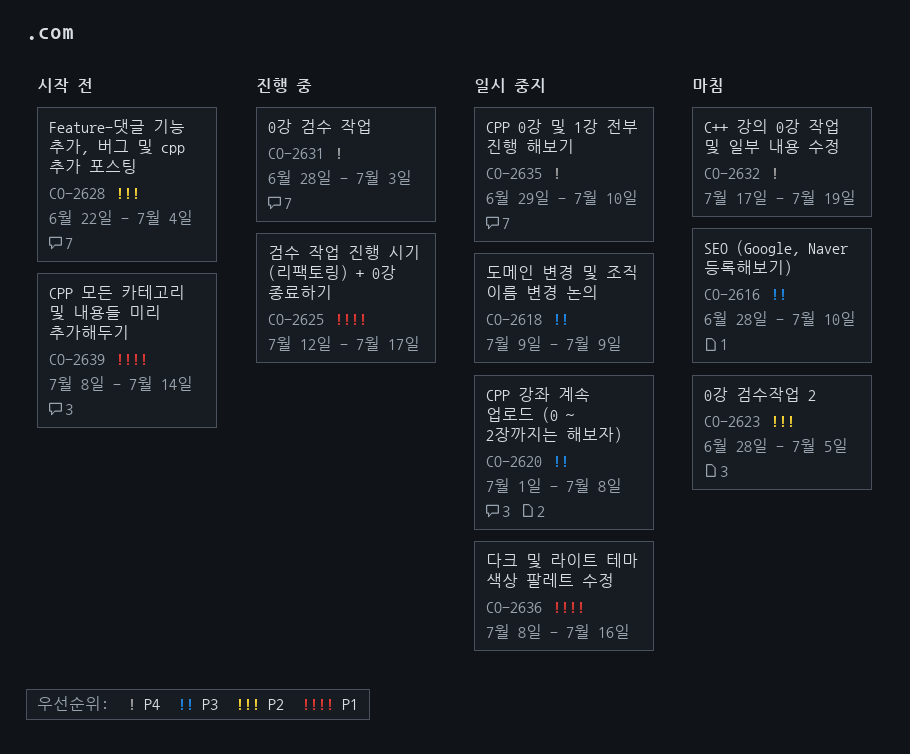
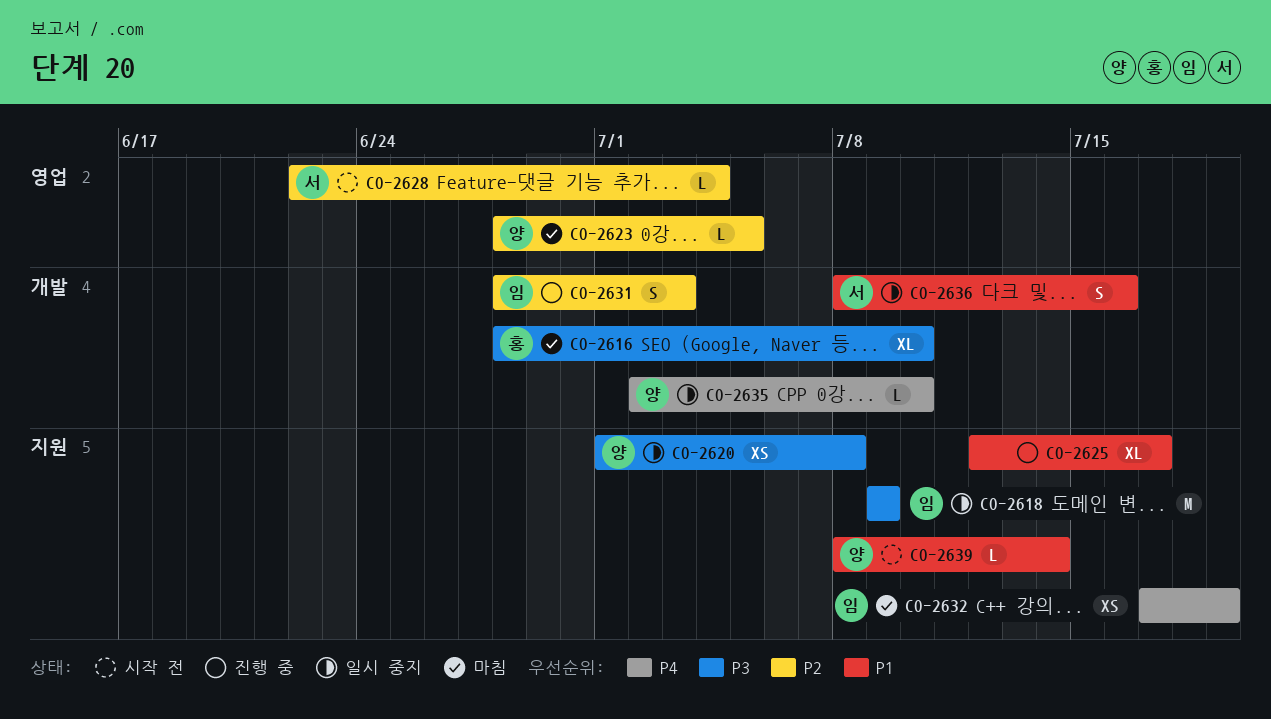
CO-2631, priority: P4 -> P2
CO-2635, start: Jun 29 -> Jul 2

